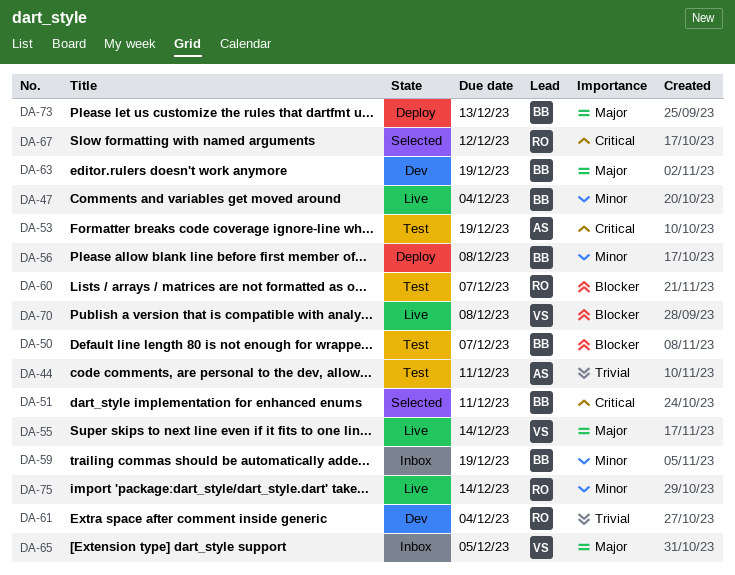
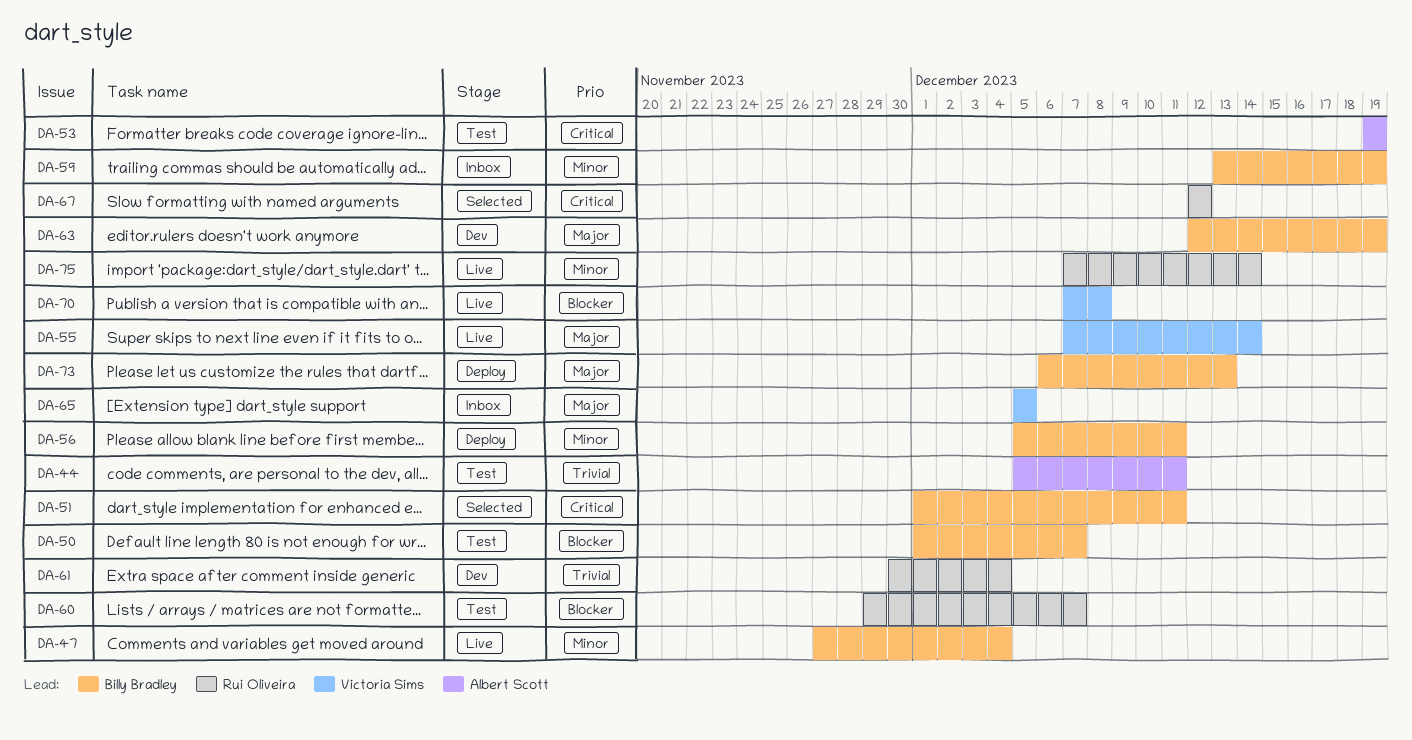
DA-56, due: Dec 8 -> Dec 11

